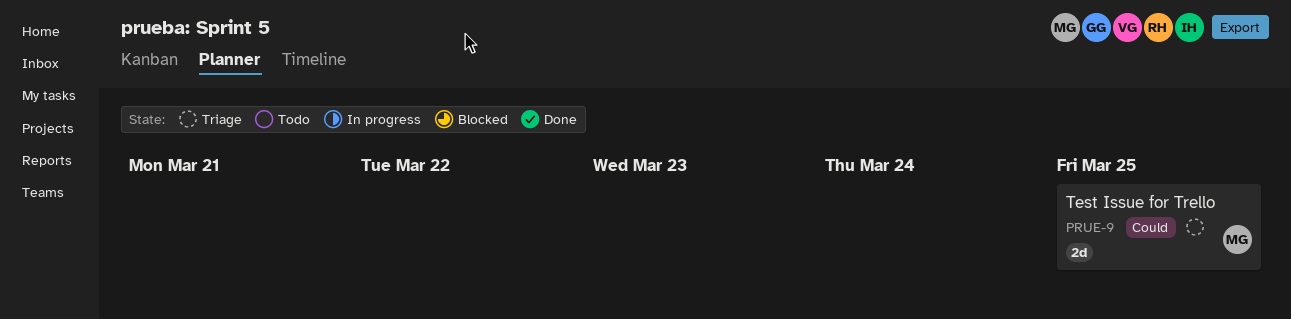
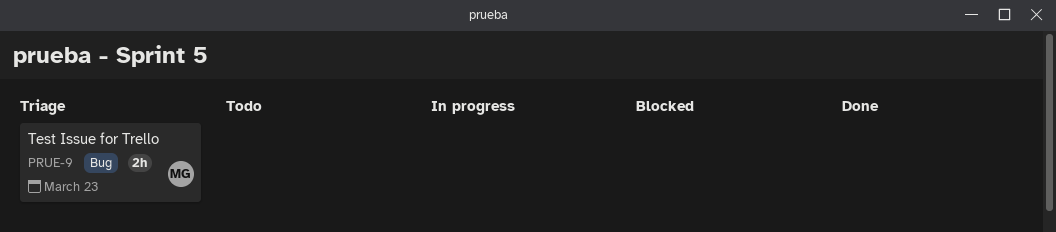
PRUE-9, estimate: 2d -> 2h
PRUE-9, due: Mar 25 -> Mar 23

